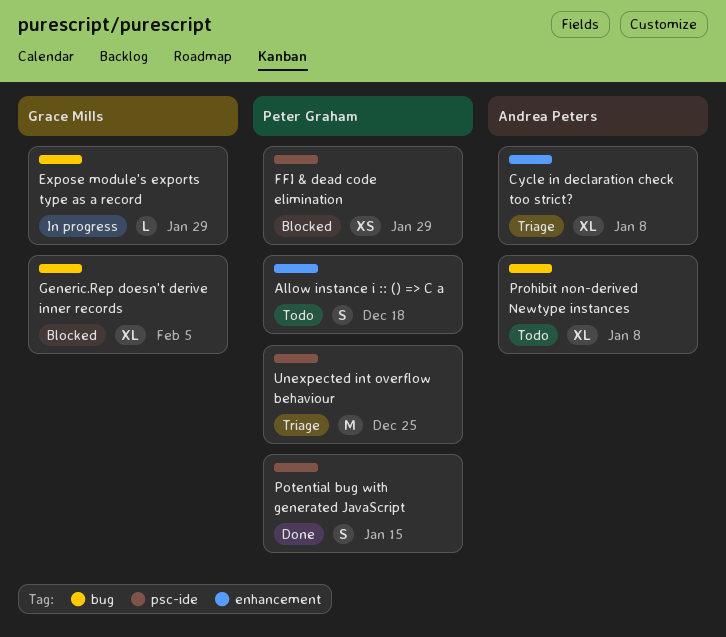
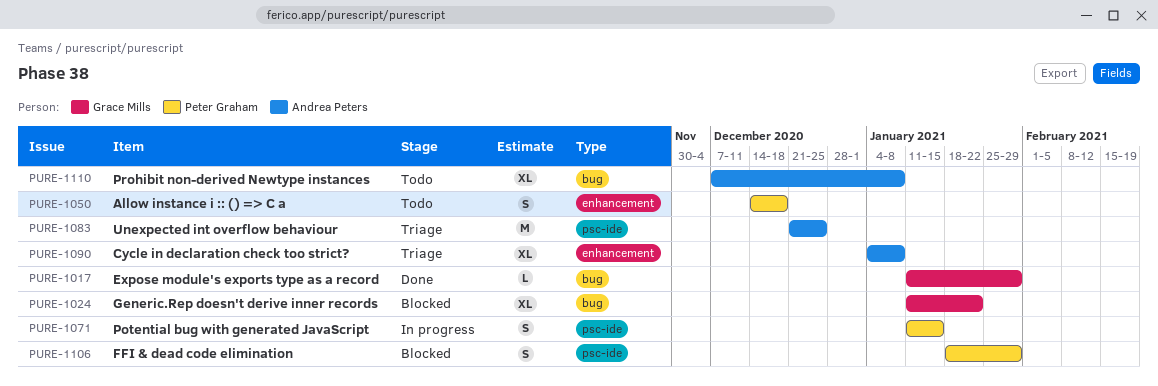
Expose module's exports type as a record, status: In progress -> Done
FFI & dead code elimination, estimate: XS -> S
Generic.Rep doesn't derive inner records, due: Feb 5 -> Jan 22
Potential bug with generated JavaScript, status: Done -> In progress
Unexpected int overflow behaviour, owner: Peter Graham -> Andrea Peters

